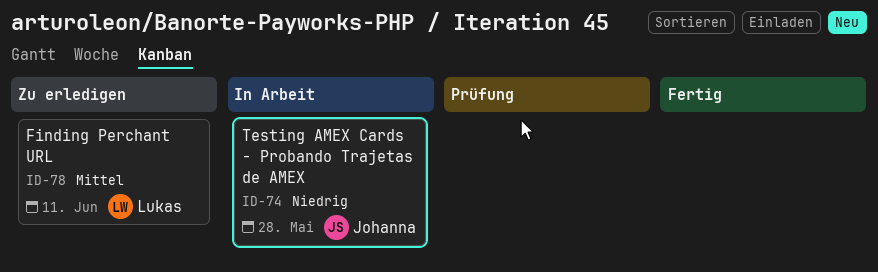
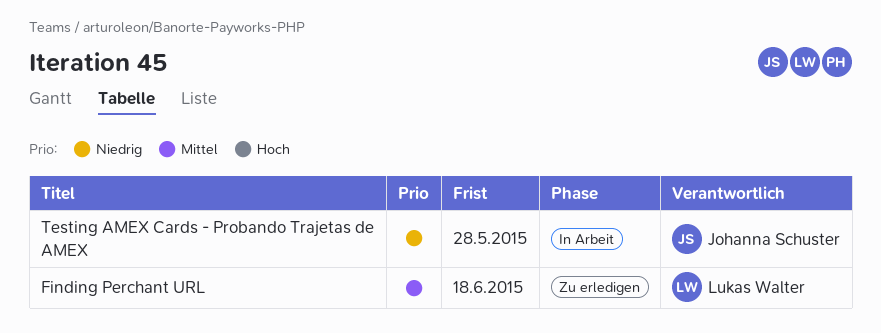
Finding Perchant URL, due: Jun 11 -> Jun 18

